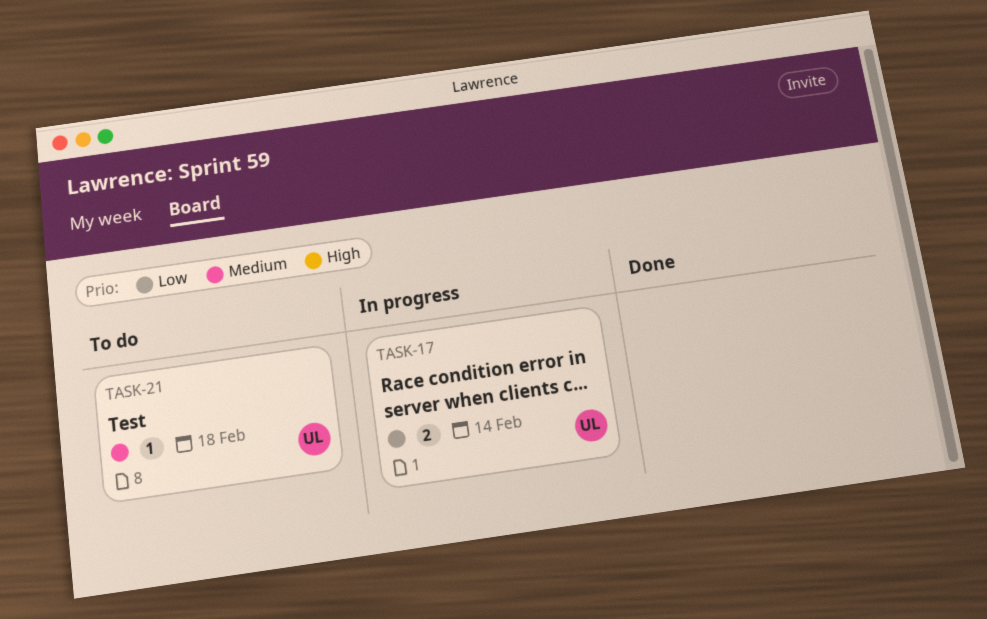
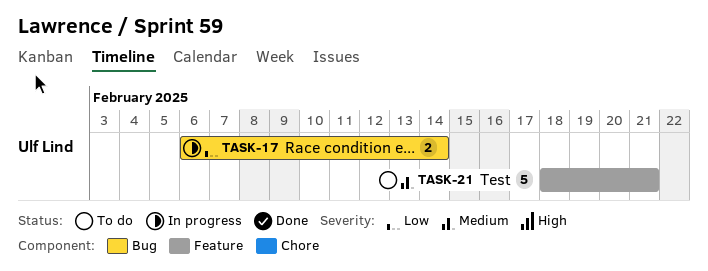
TASK-21, estimate: 1 -> 5
TASK-21, due: Feb 18 -> Feb 21

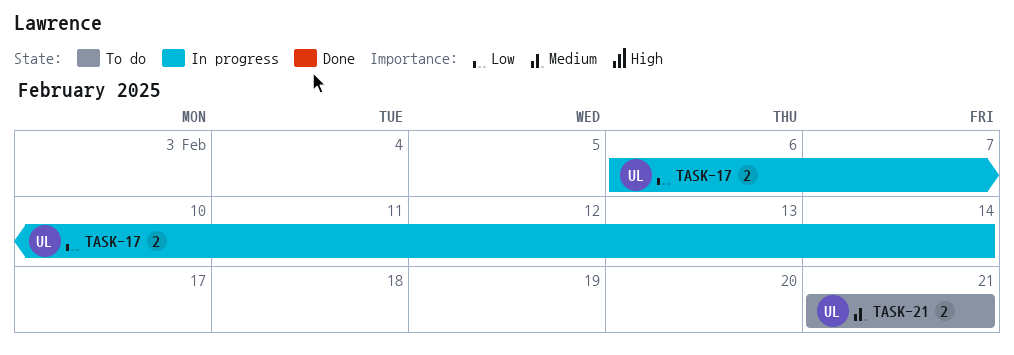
TASK-21, estimate: 5 -> 2
TASK-21, start: Feb 18 -> Feb 21

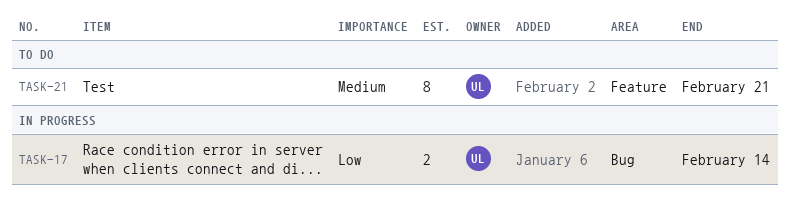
TASK-21, estimate: 2 -> 8

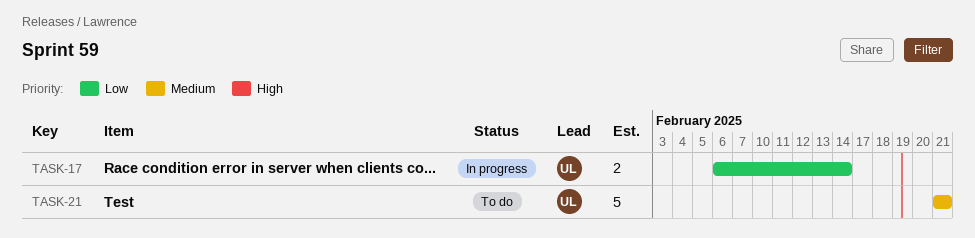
TASK-21, estimate: 8 -> 5

